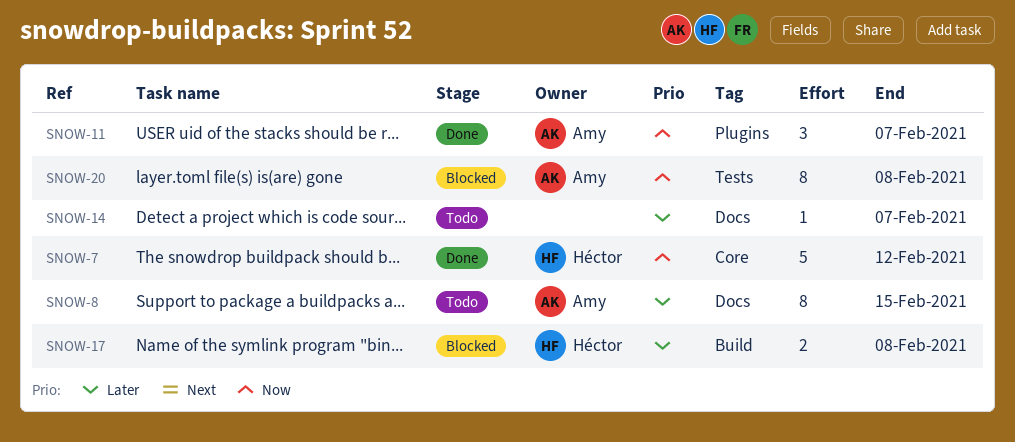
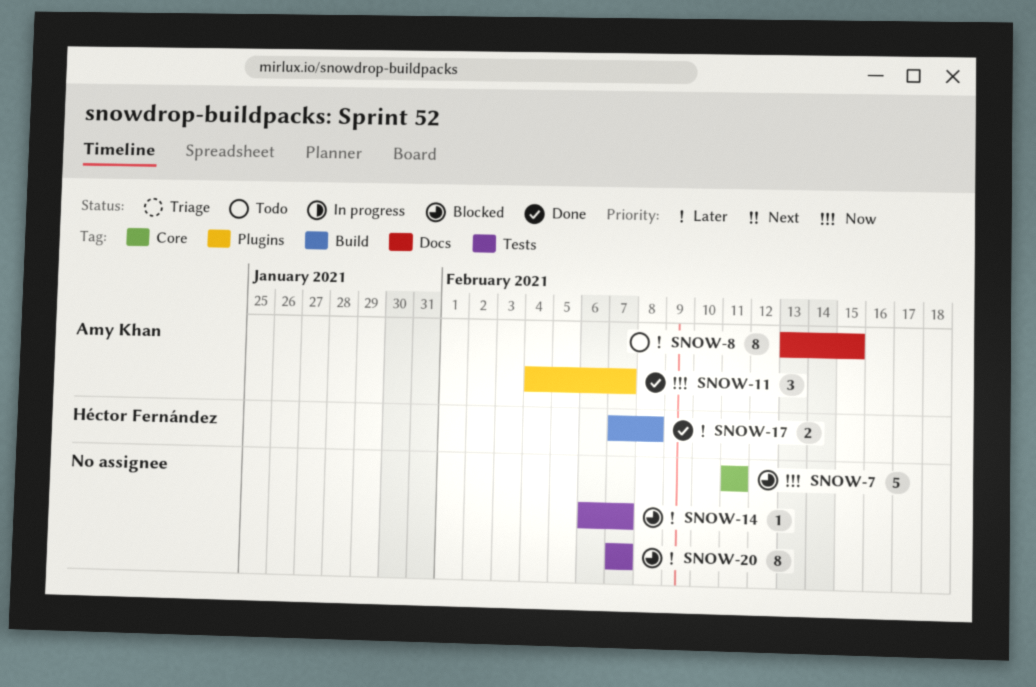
SNOW-7, status: Done -> Blocked
SNOW-7, owner: Héctor Fernández -> none
SNOW-7, due: Feb 12 -> Feb 11
SNOW-14, status: Todo -> Blocked
SNOW-14, label: Docs -> Tests
SNOW-17, status: Blocked -> Done
SNOW-20, owner: Amy Khan -> none
SNOW-20, priority: Now -> Later
SNOW-20, due: Feb 8 -> Feb 7

